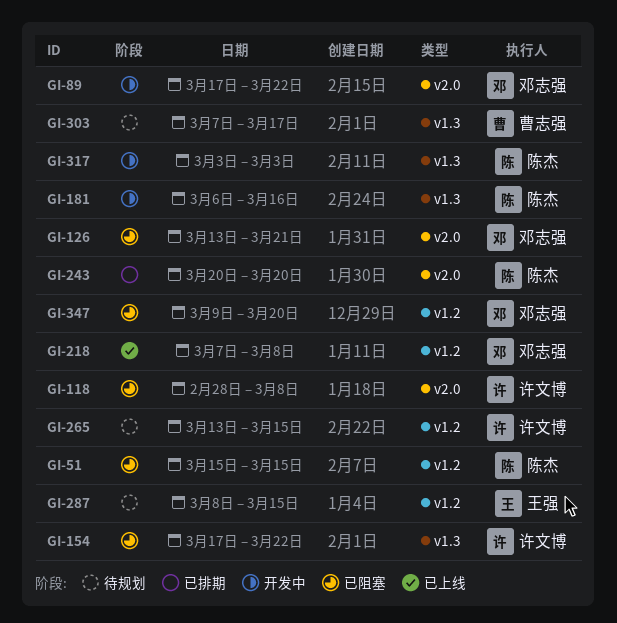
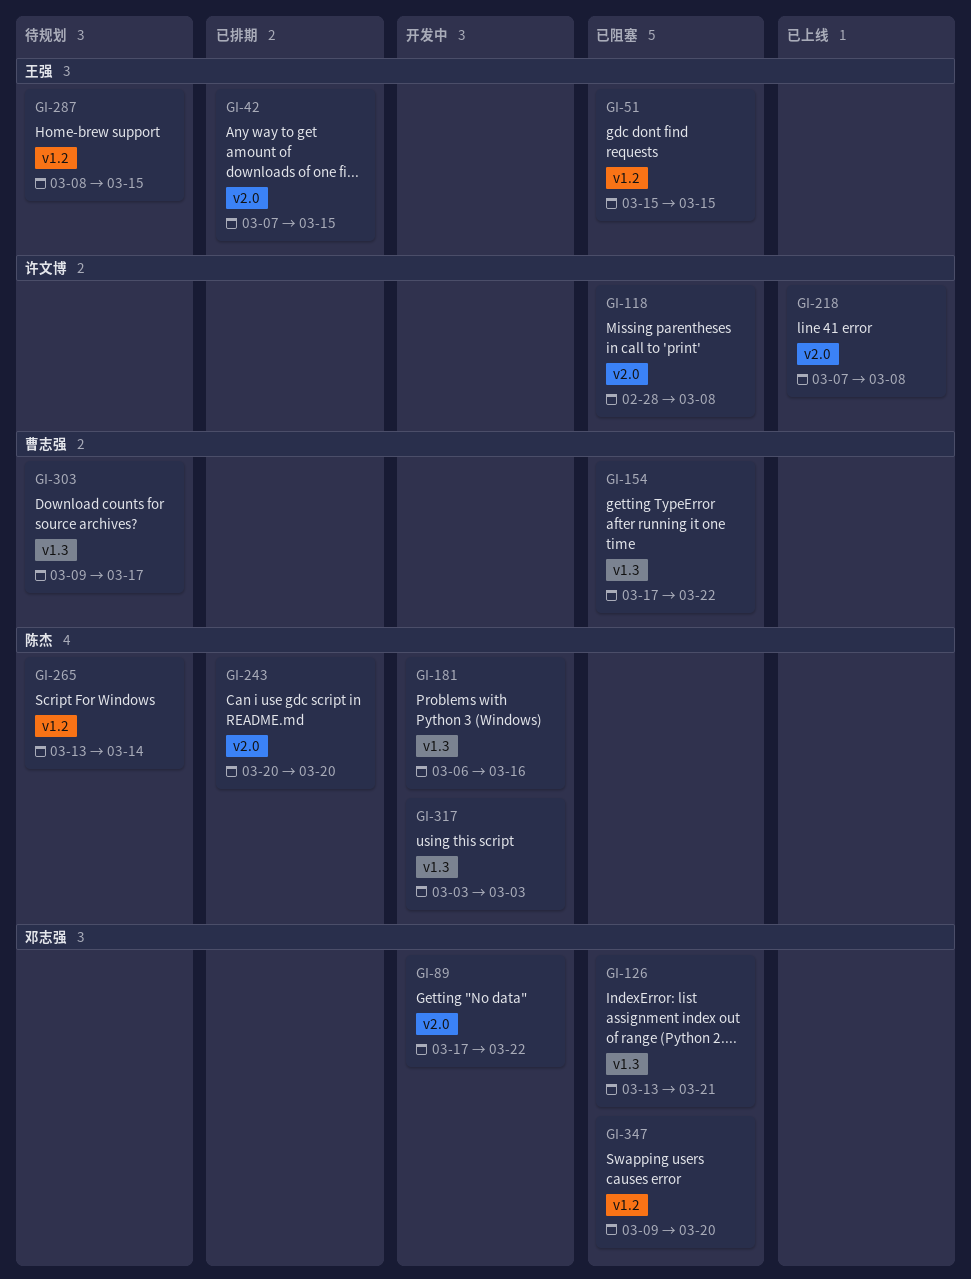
GI-42: none -> present
GI-51, owner: 陈杰 -> 王强
GI-126, label: v2.0 -> v1.3
GI-154, owner: 许文博 -> 曹志强
GI-218, owner: 邓志强 -> 许文博
GI-218, label: v1.2 -> v2.0
GI-265, owner: 许文博 -> 陈杰
GI-265, due: Mar 15 -> Mar 14
GI-303, start: Mar 7 -> Mar 9

